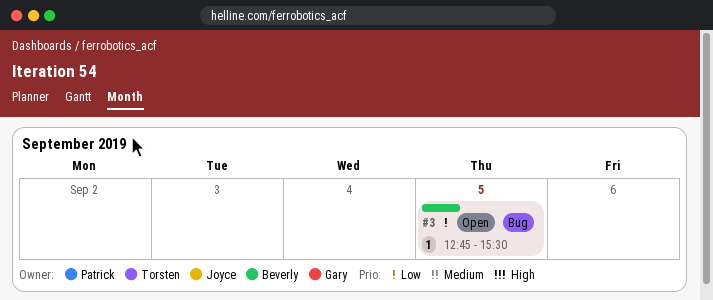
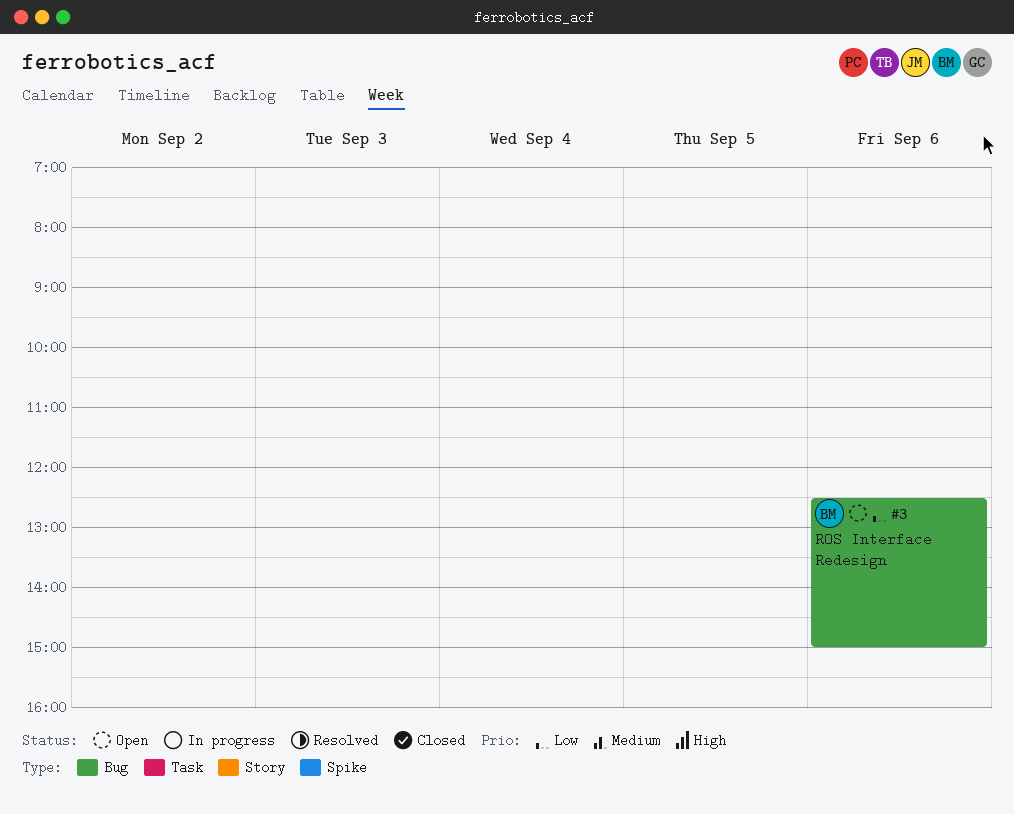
#3, day: Sep 5 -> Sep 6
#3, begins: 12:45 -> 12:30
#3, ends: 15:30 -> 15:00

